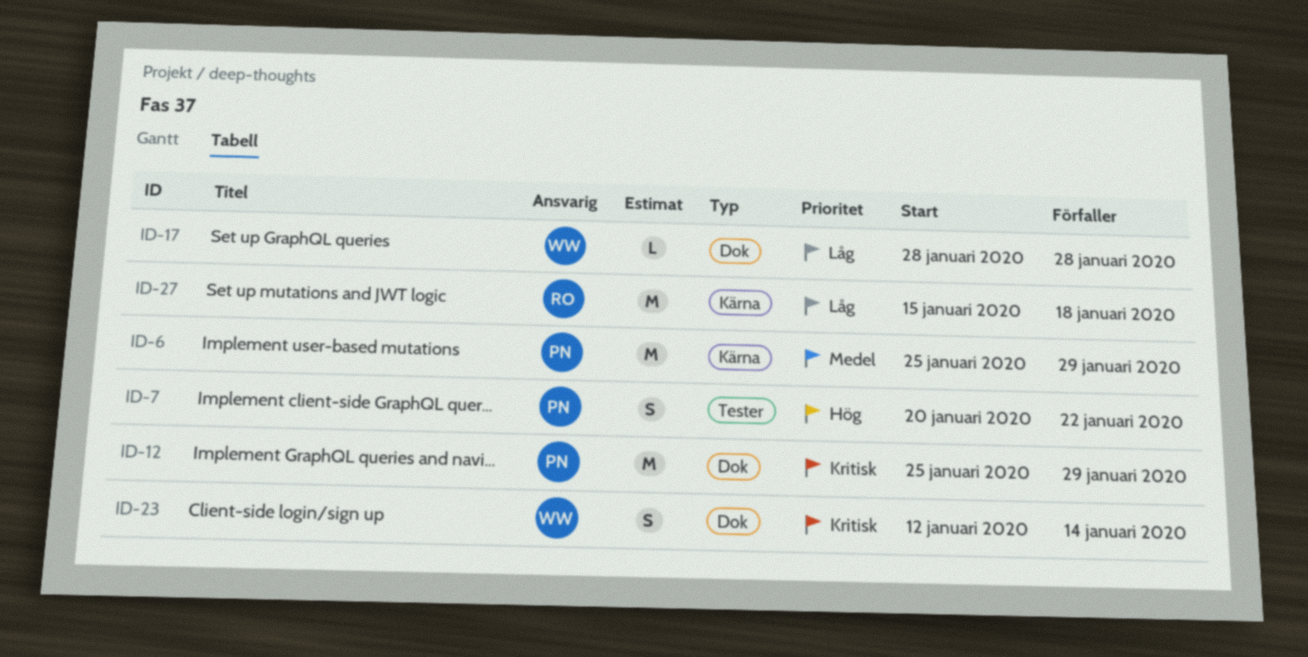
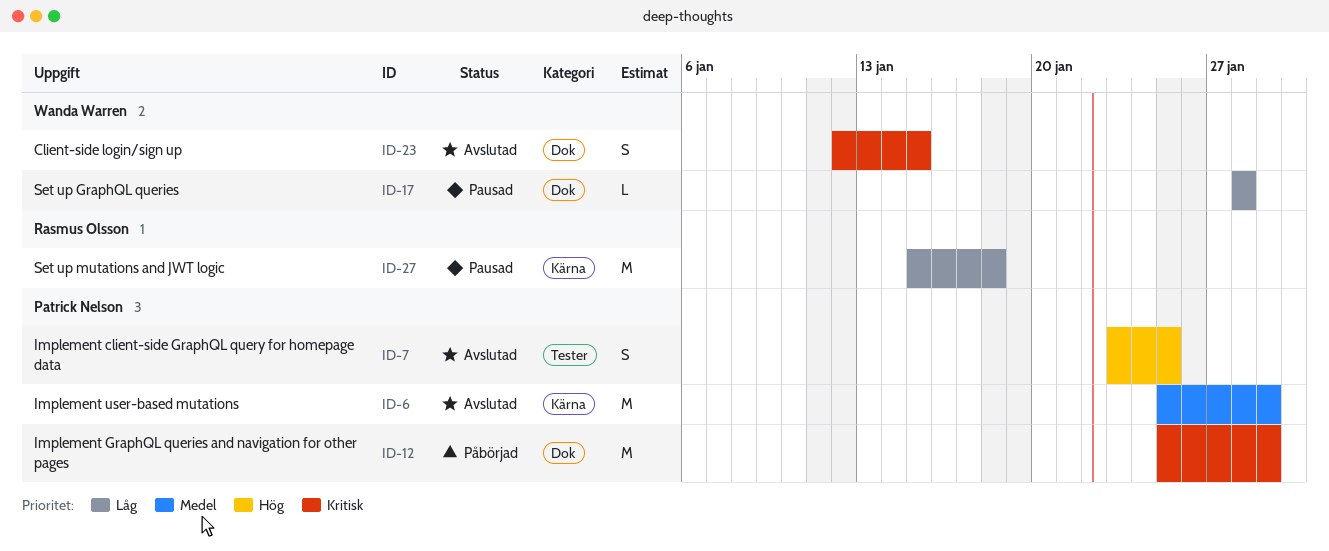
ID-7, start: Jan 20 -> Jan 23
ID-7, due: Jan 22 -> Jan 25
ID-23, due: Jan 14 -> Jan 15

